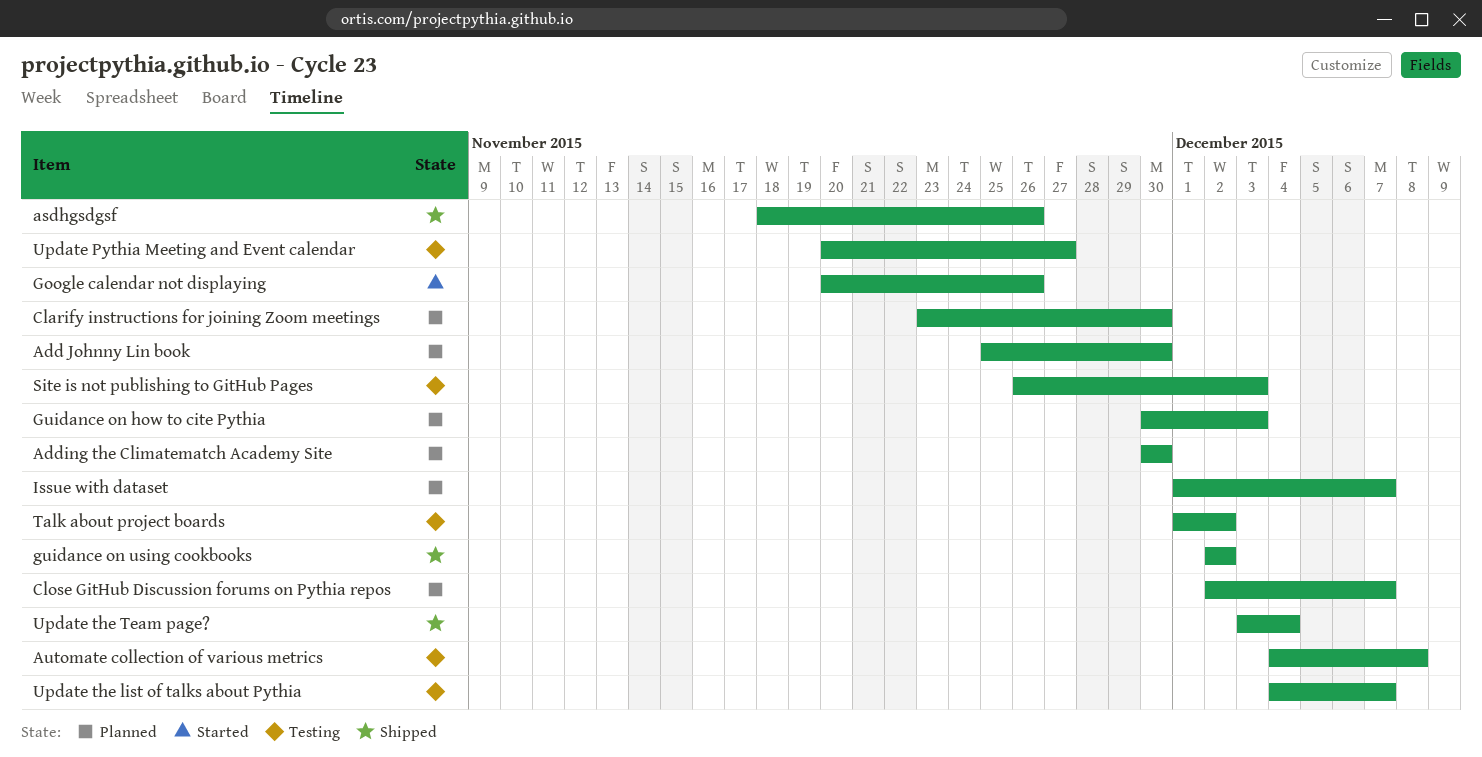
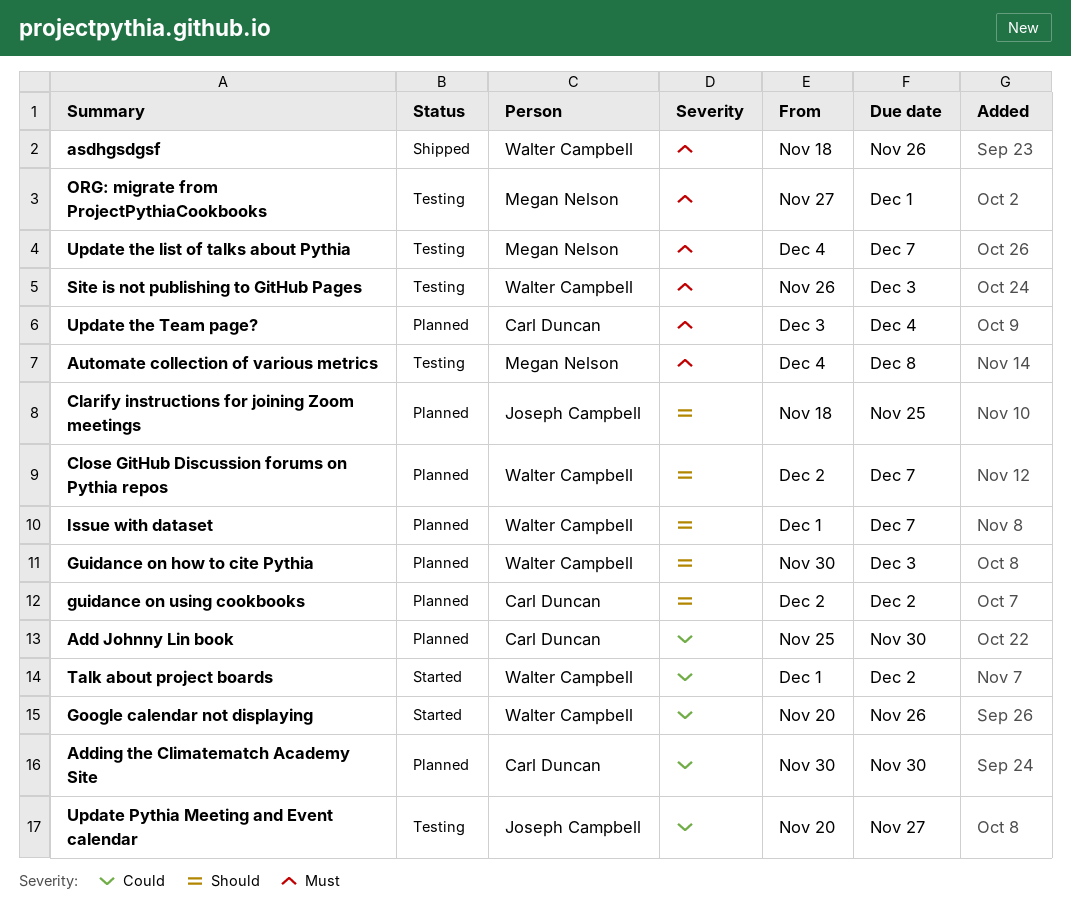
Clarify instructions for joining Zoom meetings, start: Nov 23 -> Nov 18
Clarify instructions for joining Zoom meetings, due: Nov 30 -> Nov 25
guidance on using cookbooks, status: Shipped -> Planned
ORG: migrate from ProjectPythiaCookbooks: none -> present
Talk about project boards, status: Testing -> Started
Update the Team page?, status: Shipped -> Planned

